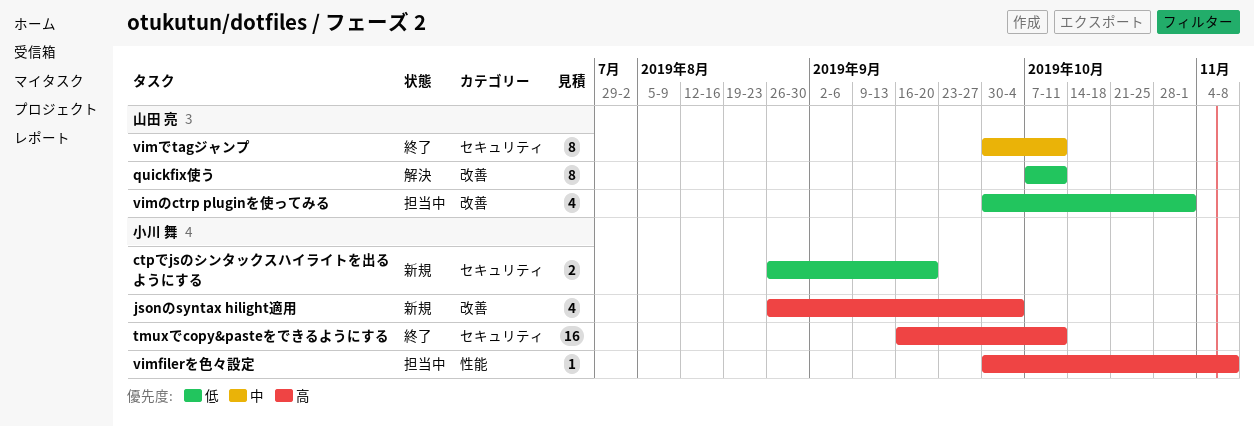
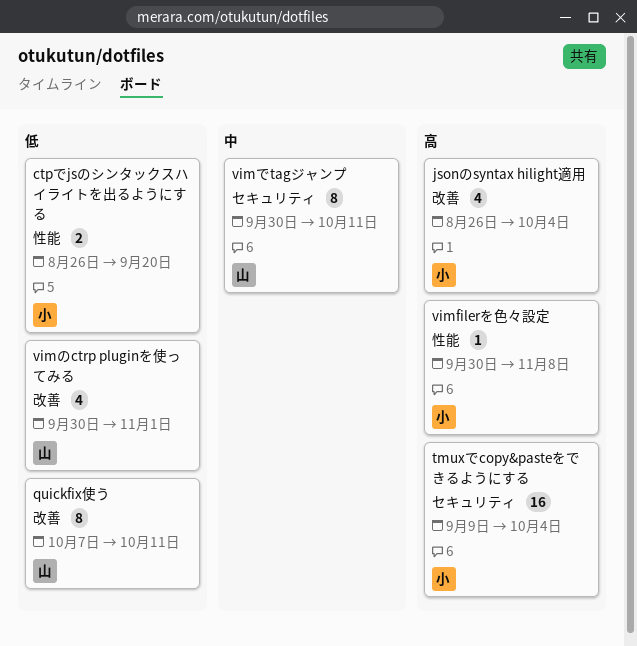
ctpでjsのシンタックスハイライトを出るようにする, label: セキュリティ -> 性能
tmuxでcopy&pasteをできるようにする, start: Sep 16 -> Sep 9
tmuxでcopy&pasteをできるようにする, due: Oct 11 -> Oct 4

